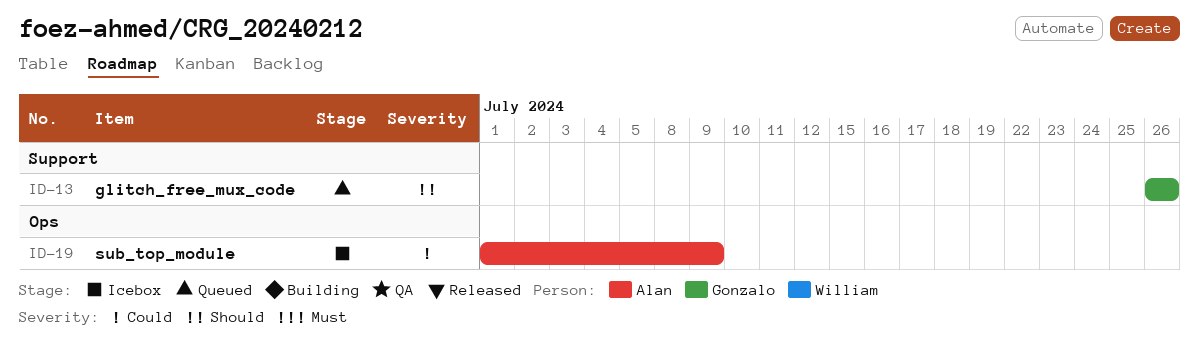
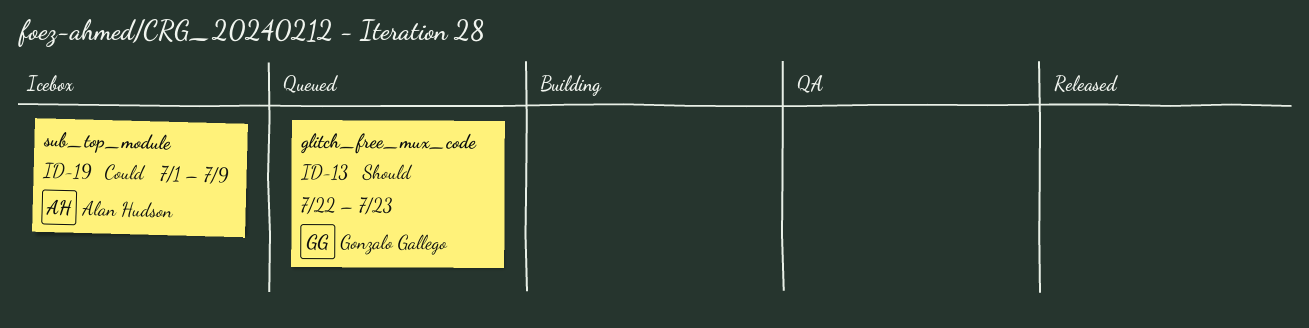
ID-13, start: Jul 26 -> Jul 22
ID-13, due: Jul 26 -> Jul 23

